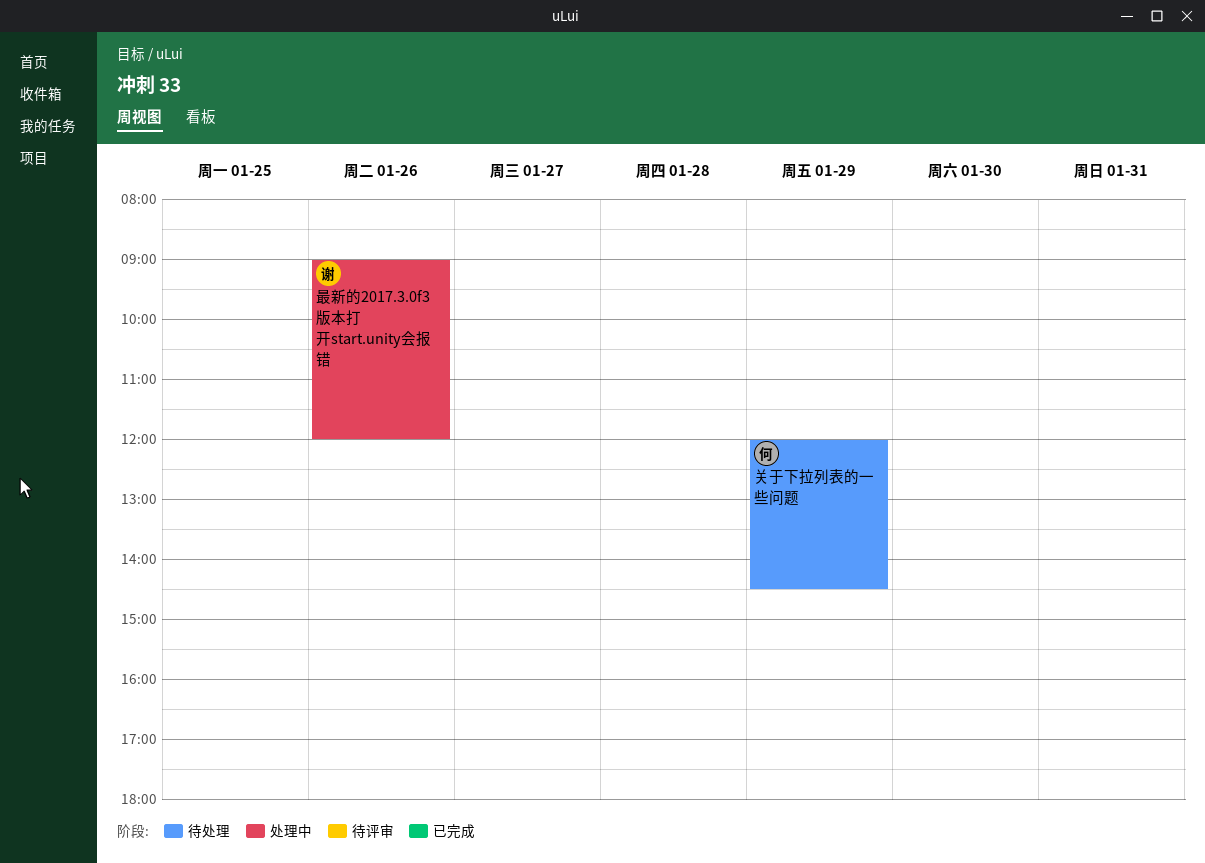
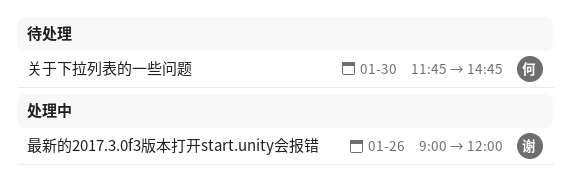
关于下拉列表的一些问题, day: Jan 29 -> Jan 30
关于下拉列表的一些问题, begins: 12:00 -> 11:45
关于下拉列表的一些问题, ends: 14:30 -> 14:45

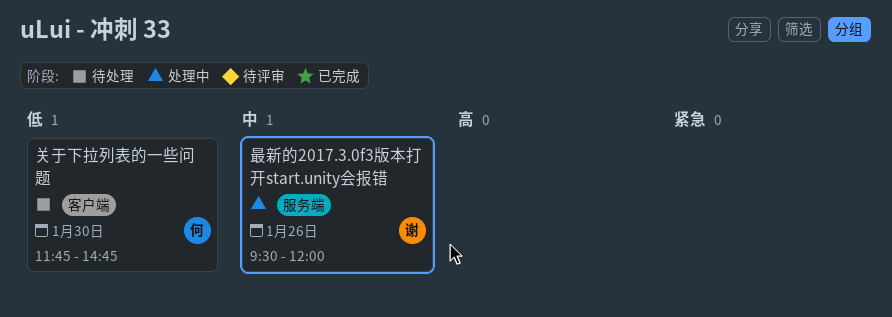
最新的2017.3.0f3版本打开start.unity会报错, begins: 09:00 -> 09:30

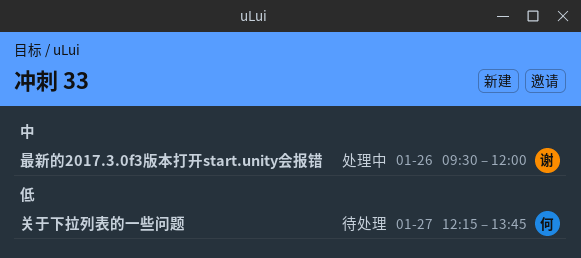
关于下拉列表的一些问题, day: Jan 30 -> Jan 27
关于下拉列表的一些问题, begins: 11:45 -> 12:15
关于下拉列表的一些问题, ends: 14:45 -> 13:45

